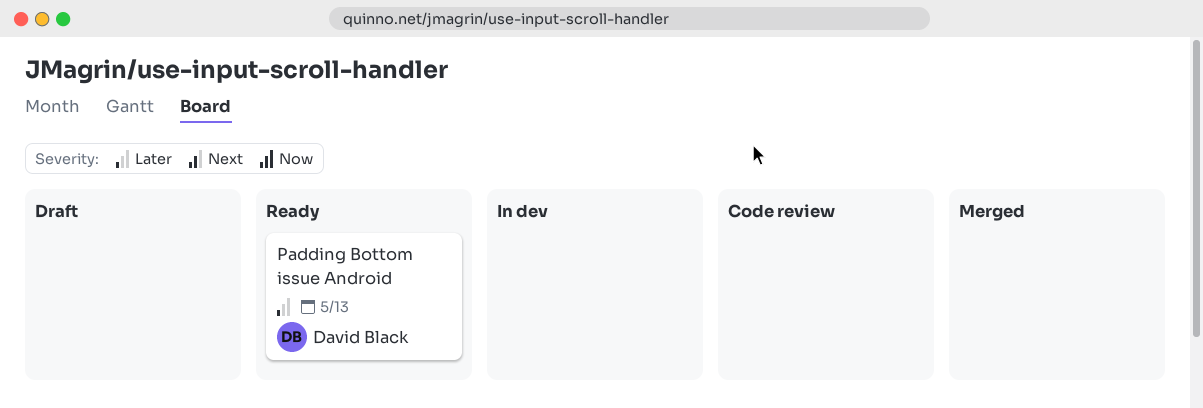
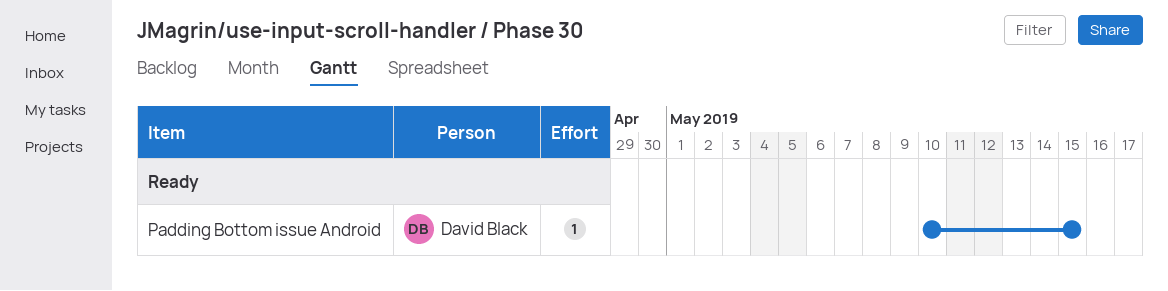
Padding Bottom issue Android, due: May 13 -> May 15

